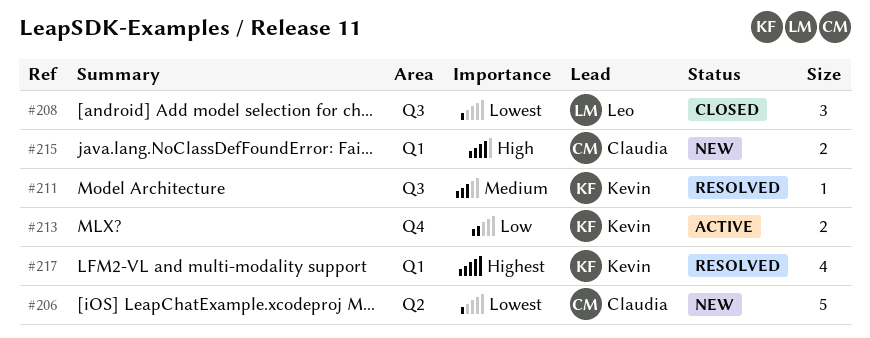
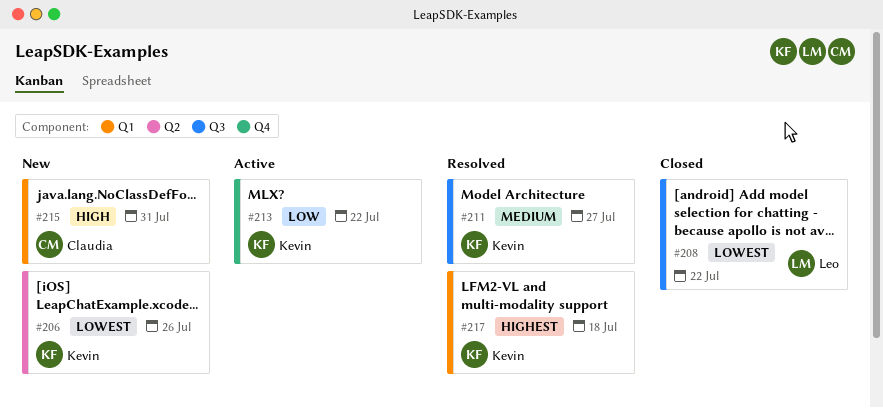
#206, owner: Claudia -> Kevin

